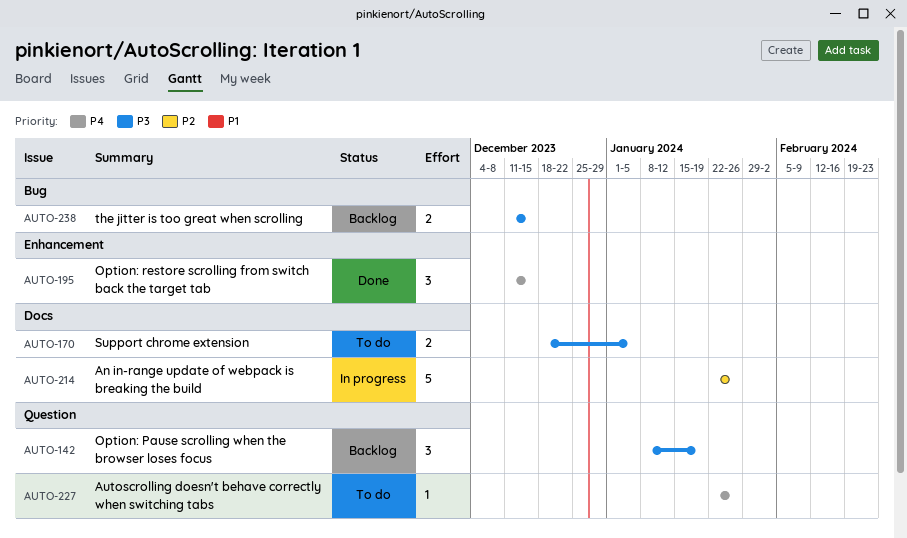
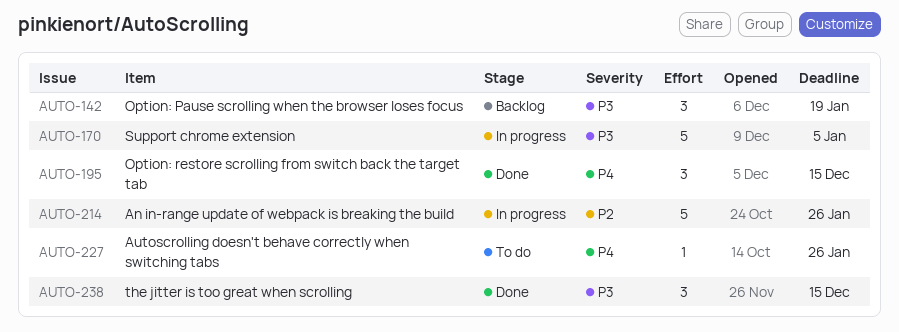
AUTO-170, status: To do -> In progress
AUTO-170, estimate: 2 -> 5
AUTO-238, status: Backlog -> Done
AUTO-238, estimate: 2 -> 3

